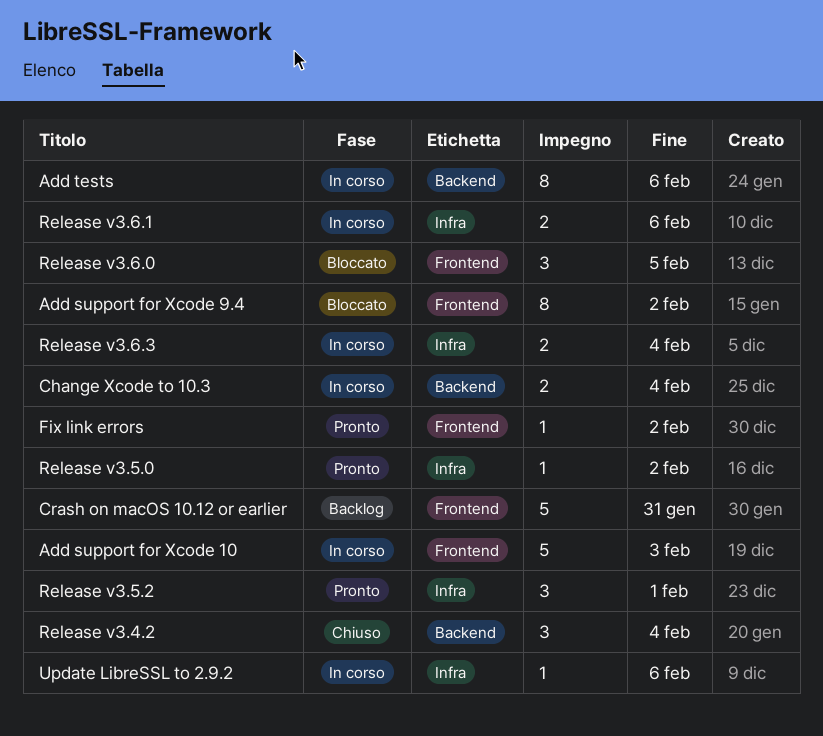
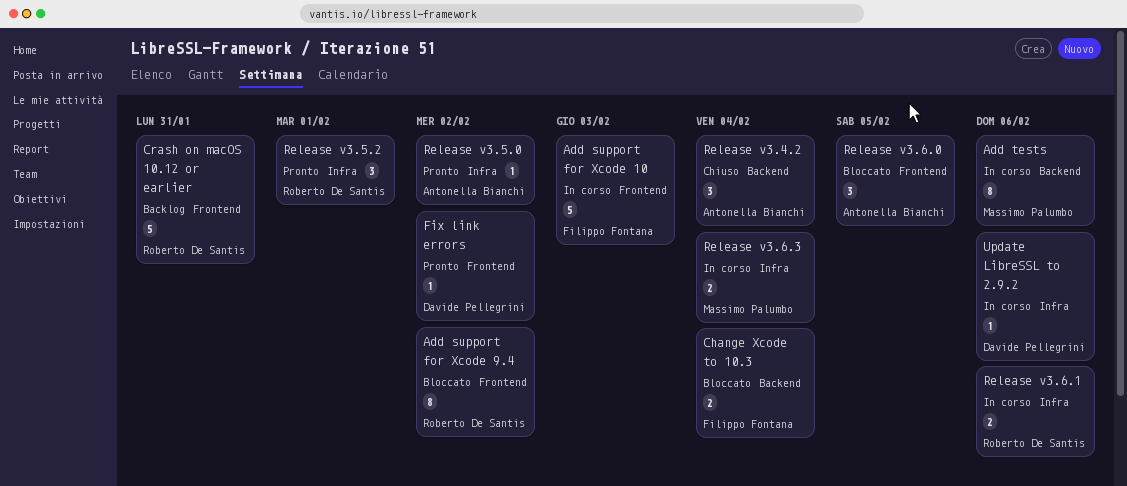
Change Xcode to 10.3, status: In corso -> Bloccato

